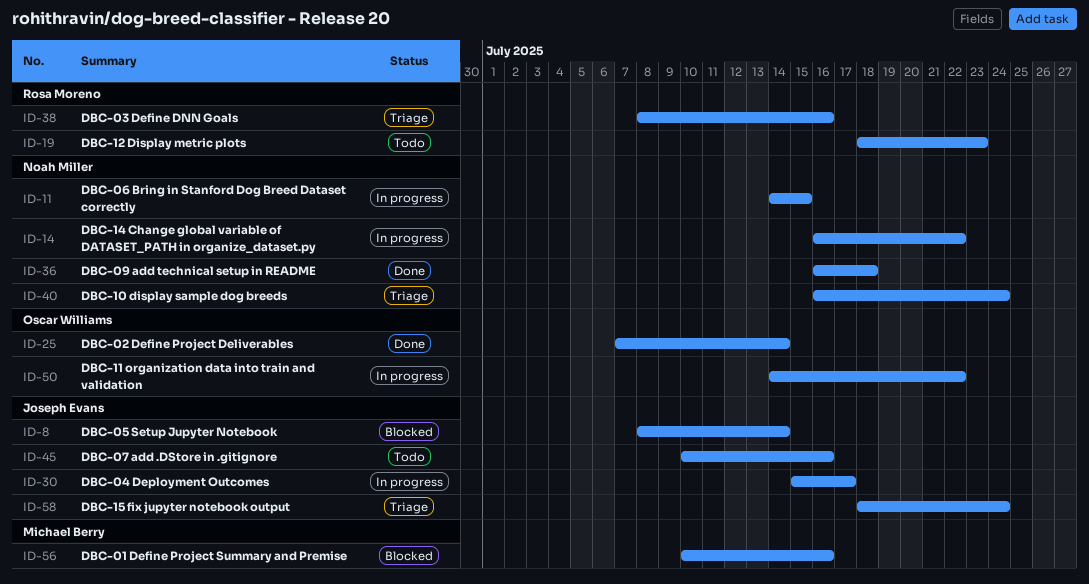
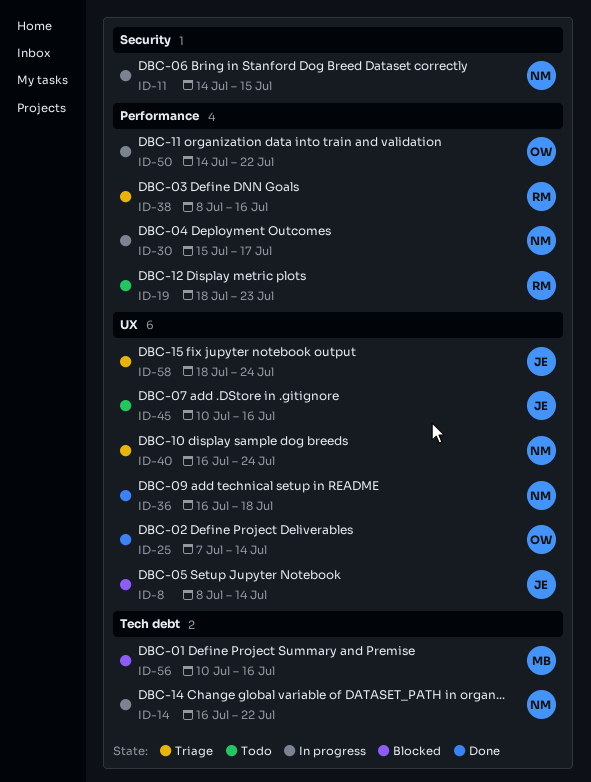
ID-30, owner: Joseph Evans -> Noah Miller

